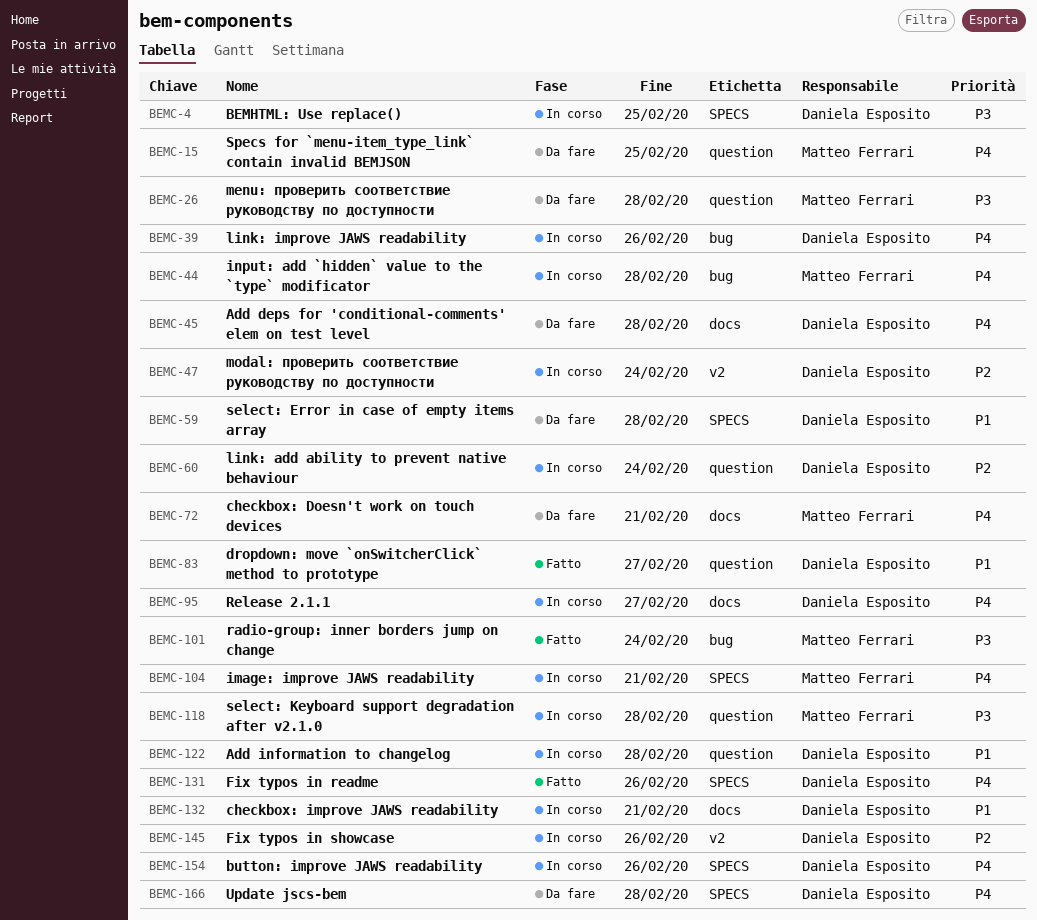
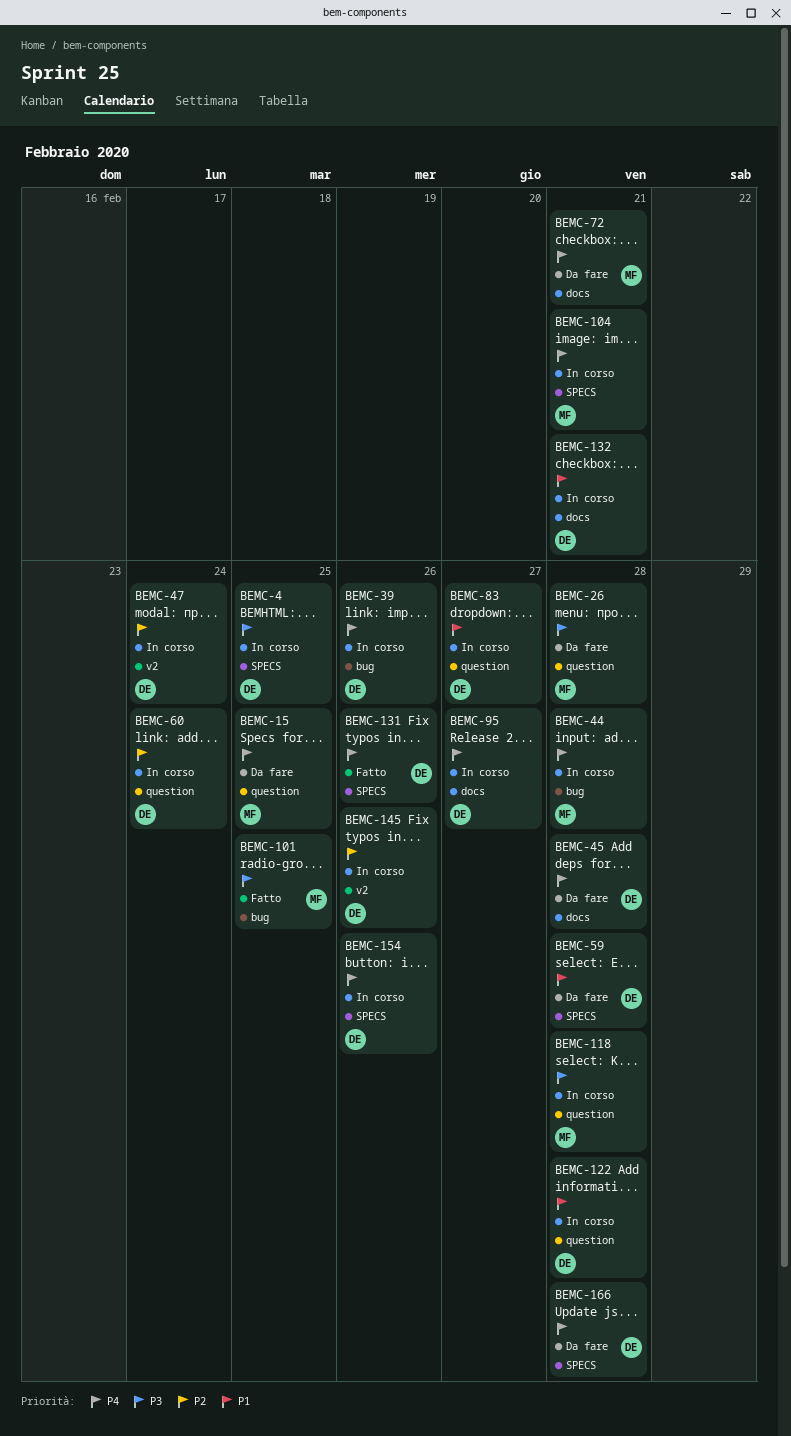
BEMC-83, status: Fatto -> In corso
BEMC-101, due: Feb 24 -> Feb 25

